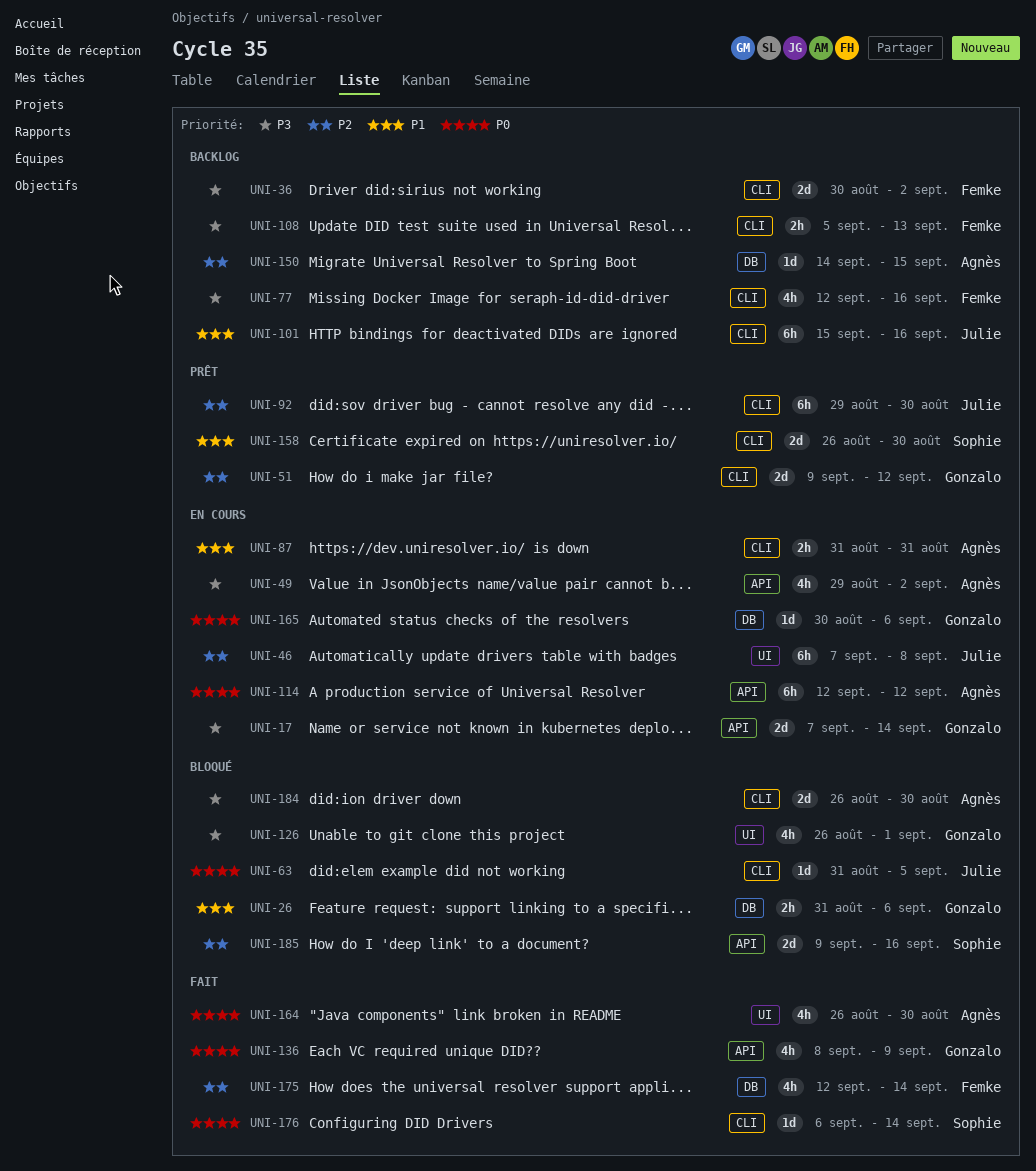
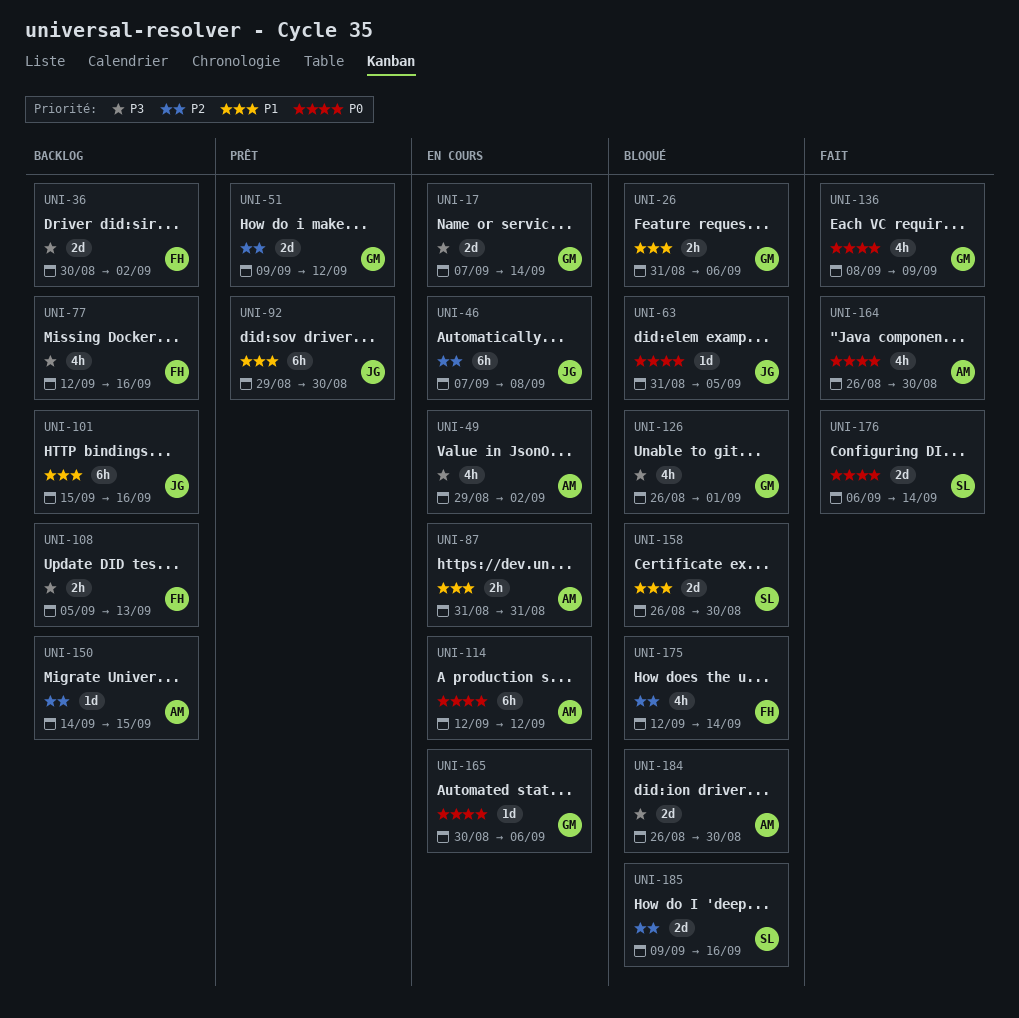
UNI-92, priority: P2 -> P1
UNI-158, status: Prêt -> Bloqué
UNI-175, status: Fait -> Bloqué
UNI-176, estimate: 1d -> 2d

